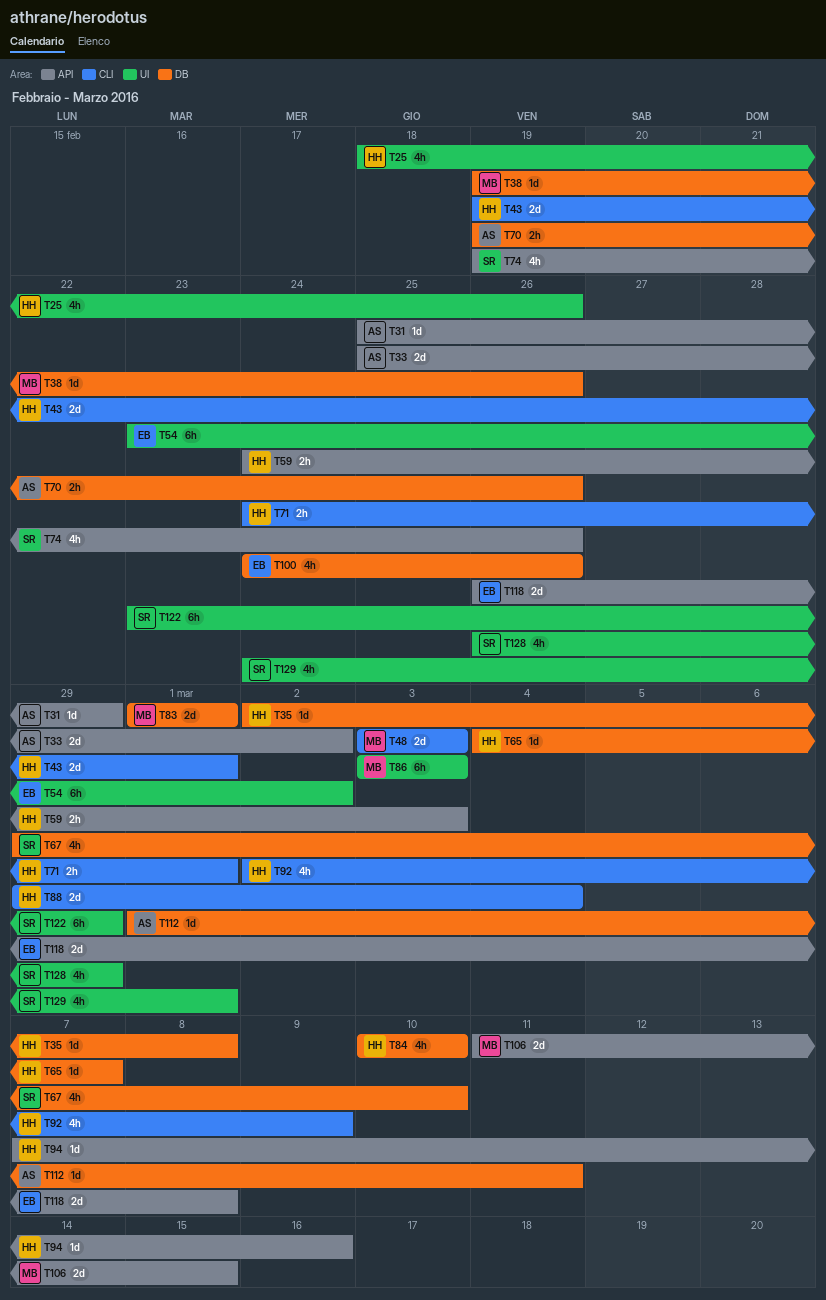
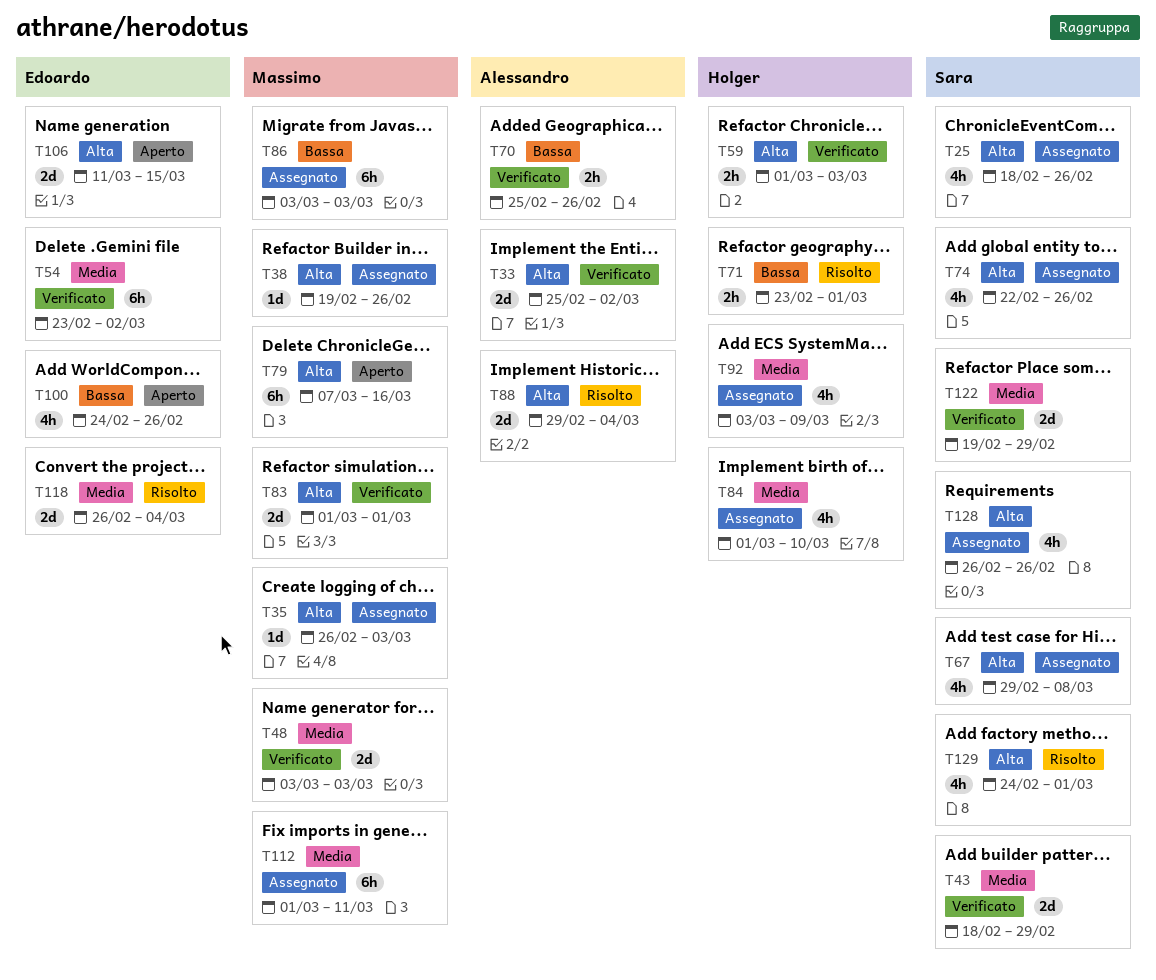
T25, owner: Holger -> Sara
T31: present -> none
T35, owner: Holger -> Massimo
T35, start: Mar 2 -> Feb 26
T35, due: Mar 8 -> Mar 3
T43, owner: Holger -> Sara
T43, start: Feb 19 -> Feb 18
T43, due: Mar 1 -> Feb 29
T59, start: Feb 24 -> Mar 1
T65: present -> none
T67, due: Mar 10 -> Mar 8
T70, start: Feb 19 -> Feb 25
T71, start: Feb 24 -> Feb 23
T74, start: Feb 19 -> Feb 22
T79: none -> present
T84, start: Mar 10 -> Mar 1
T88, owner: Holger -> Alessandro
T92, start: Mar 2 -> Mar 3
T94: present -> none
T106, owner: Massimo -> Edoardo
T112, owner: Alessandro -> Massimo
T112, estimate: 1d -> 6h
T118, due: Mar 8 -> Mar 4
T122, estimate: 6h -> 2d
T122, start: Feb 23 -> Feb 19
T128, due: Feb 29 -> Feb 26

